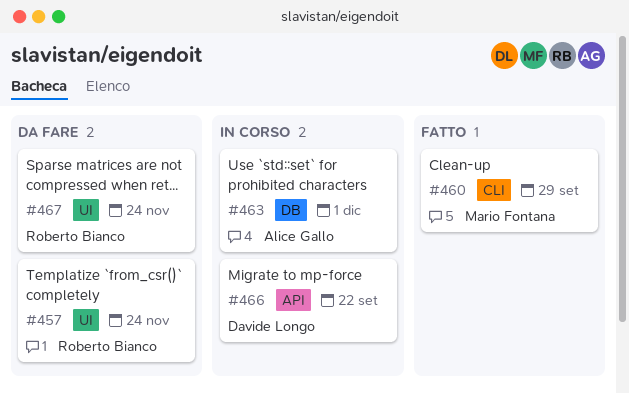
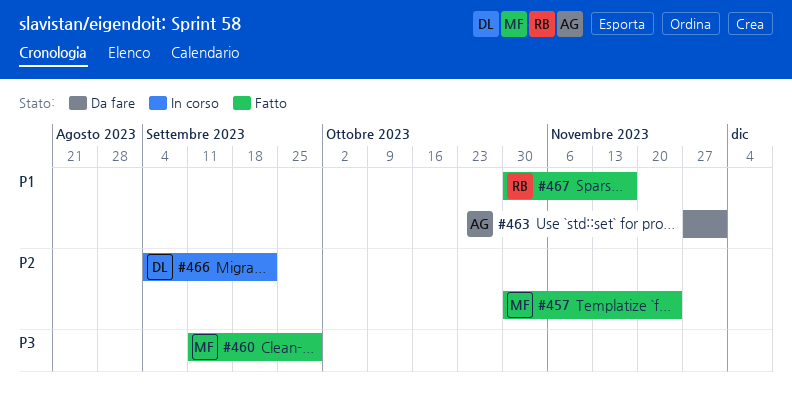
#457, status: Da fare -> Fatto
#457, owner: Roberto Bianco -> Mario Fontana
#463, status: In corso -> Da fare
#467, status: Da fare -> Fatto
#467, due: Nov 24 -> Nov 17

